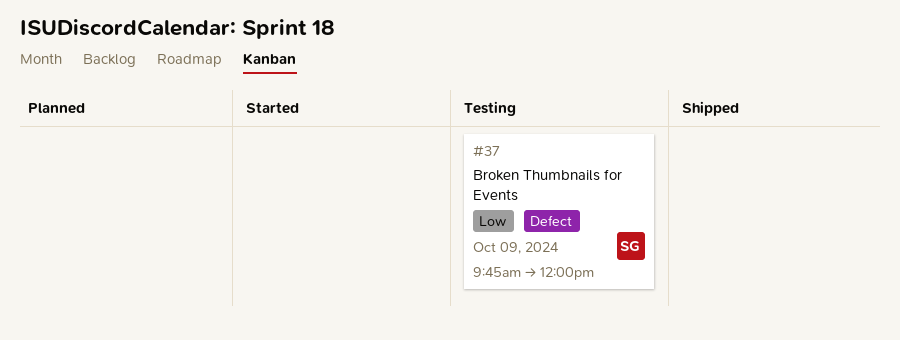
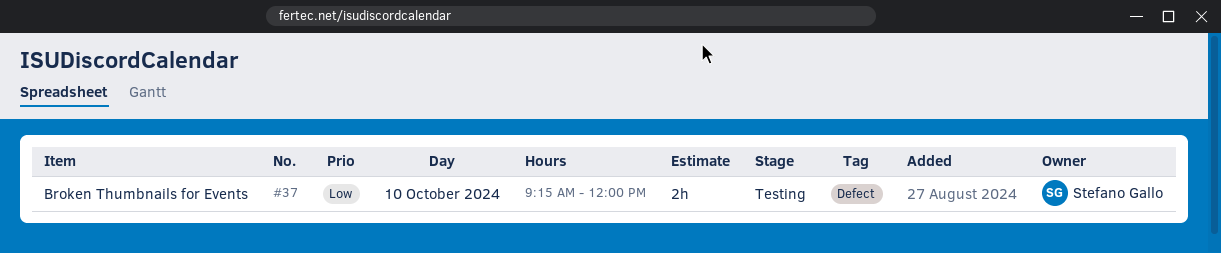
#37, day: Oct 9 -> Oct 10
#37, begins: 09:45 -> 09:15

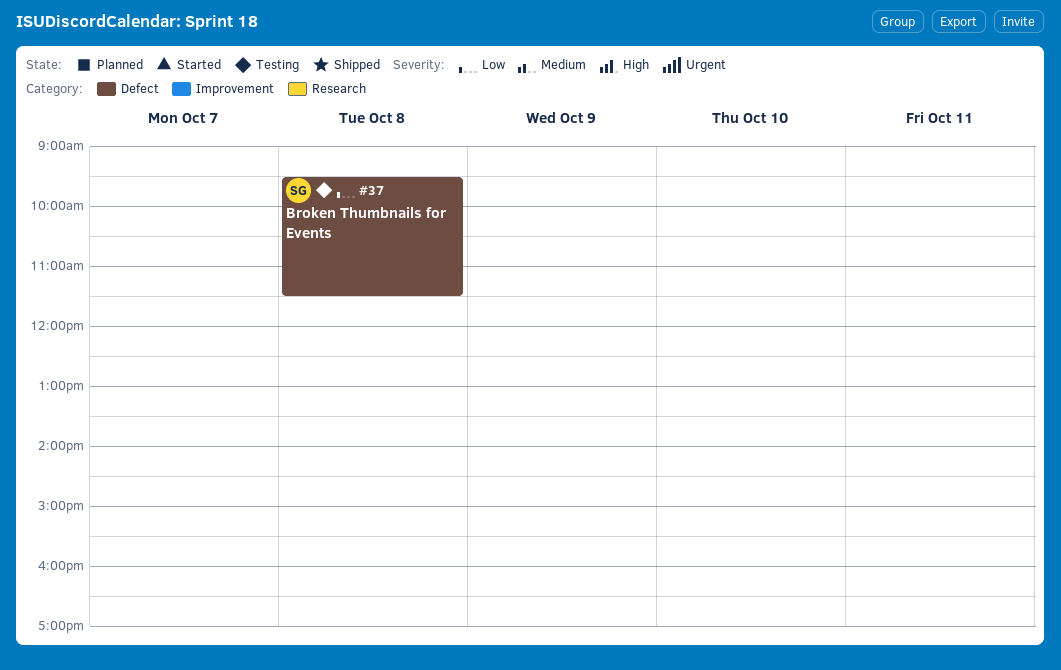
#37, day: Oct 10 -> Oct 8
#37, begins: 09:15 -> 09:30
#37, ends: 12:00 -> 11:30

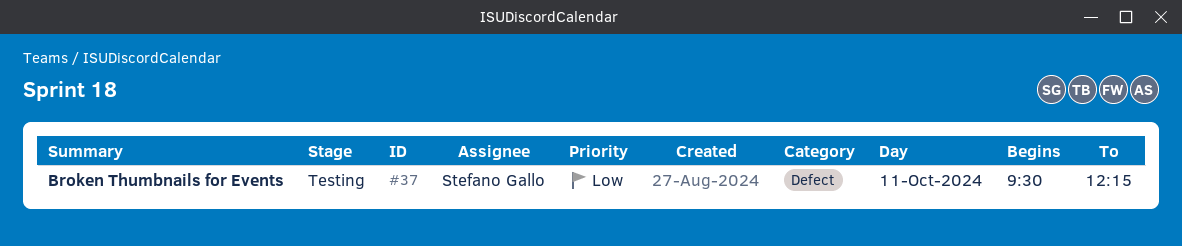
#37, day: Oct 8 -> Oct 11
#37, ends: 11:30 -> 12:15

